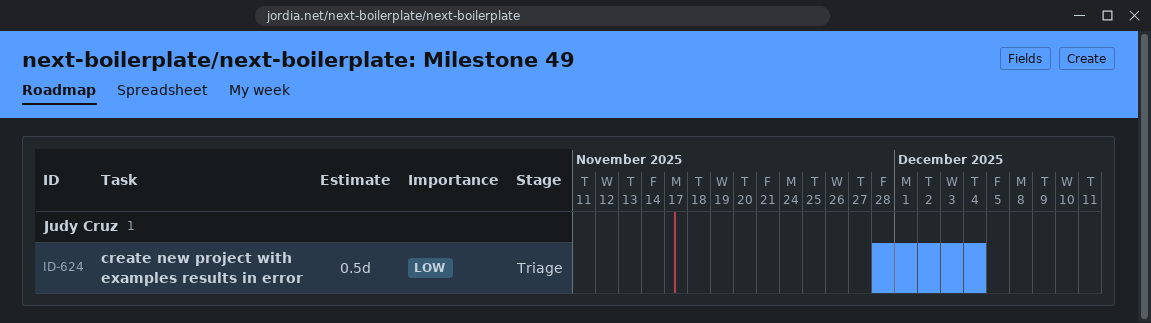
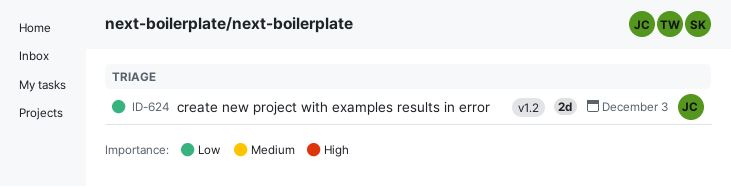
ID-624, estimate: 0.5d -> 2d
ID-624, due: Dec 4 -> Dec 3

